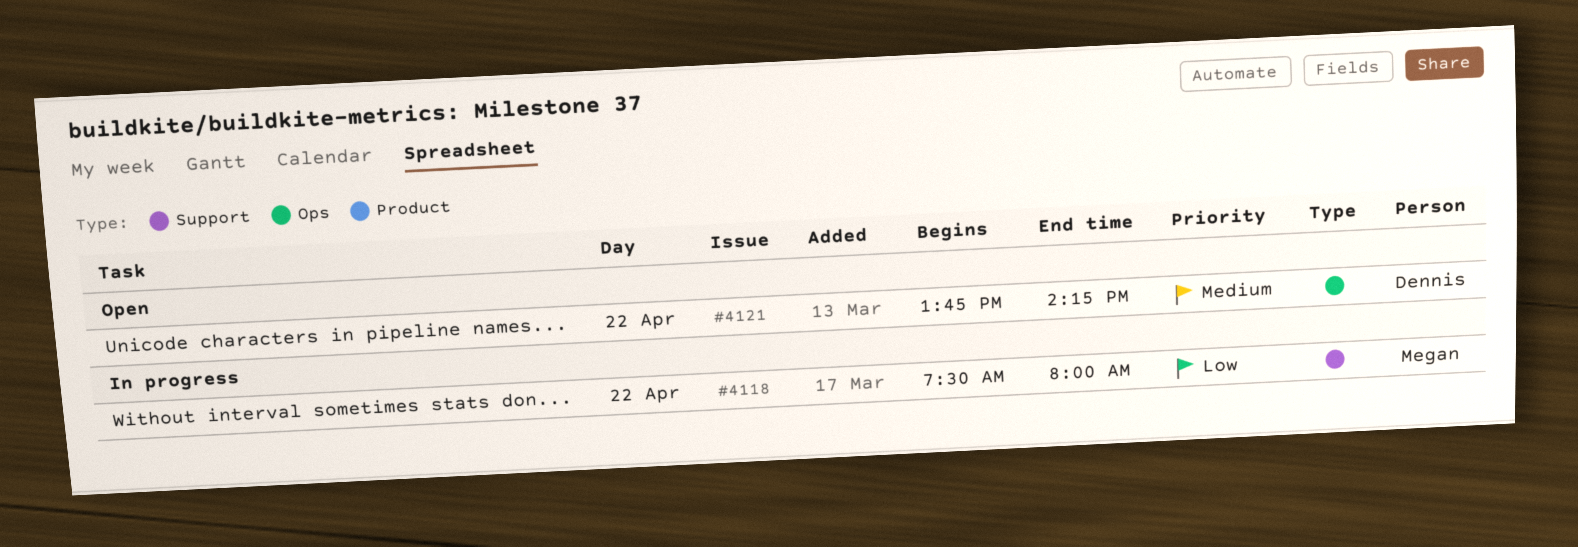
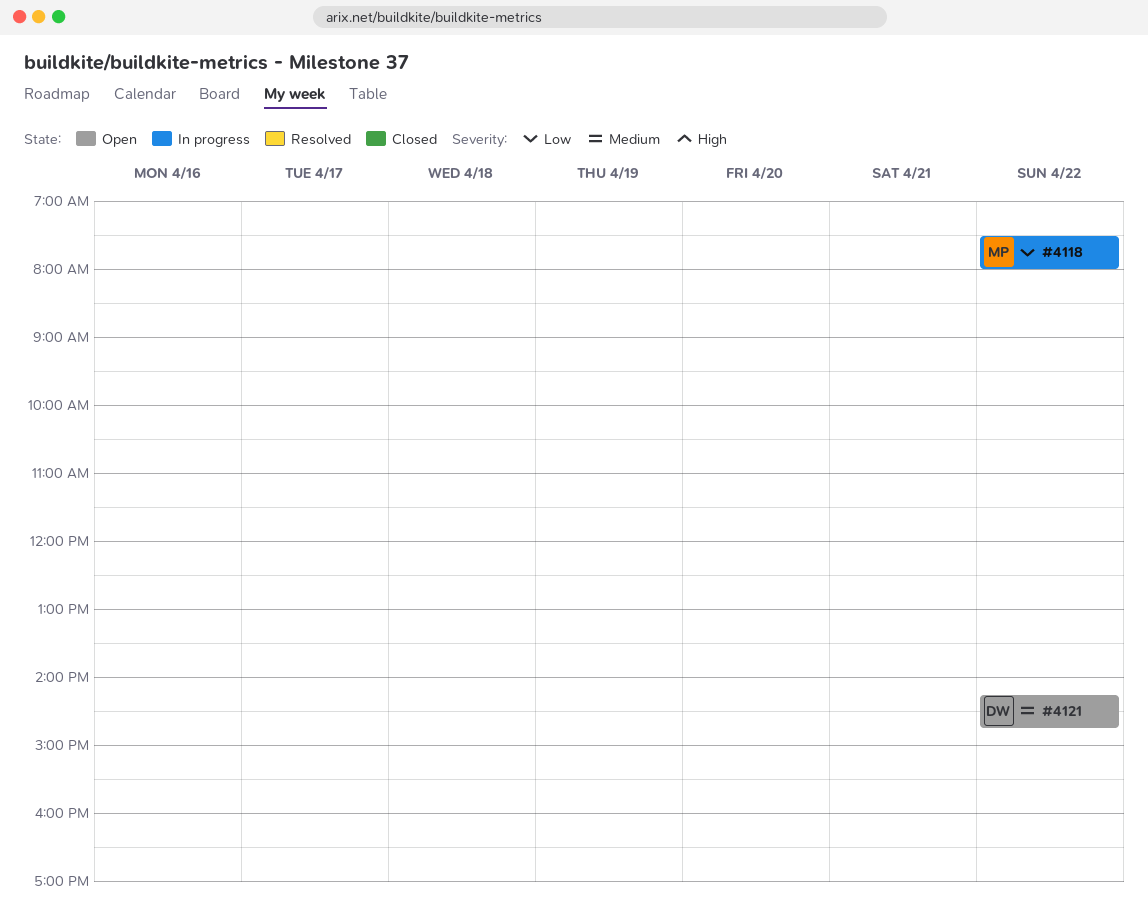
#4121, begins: 13:45 -> 14:15
#4121, ends: 14:15 -> 14:45

